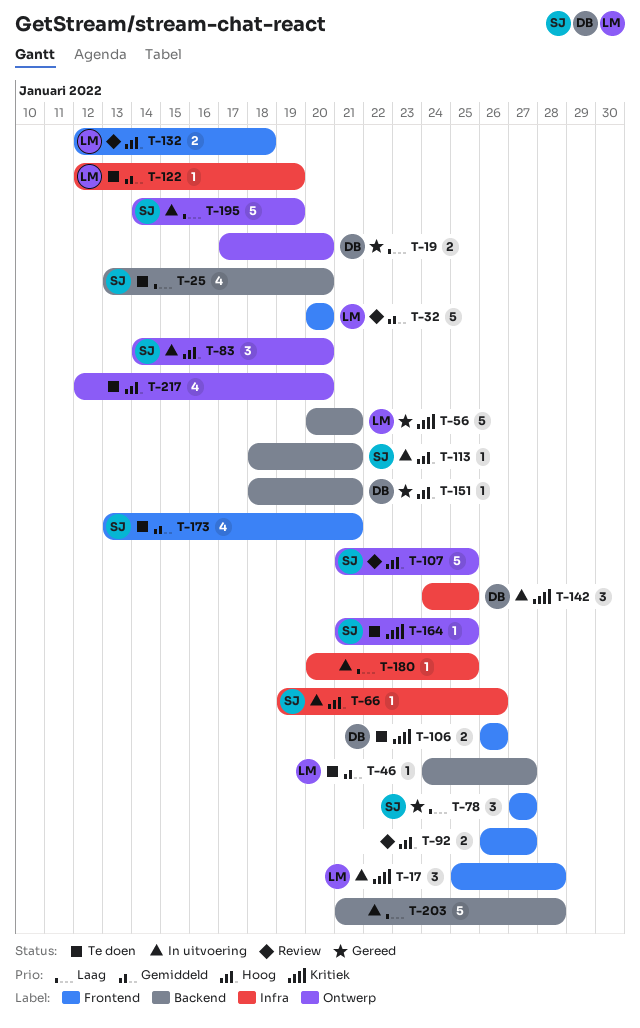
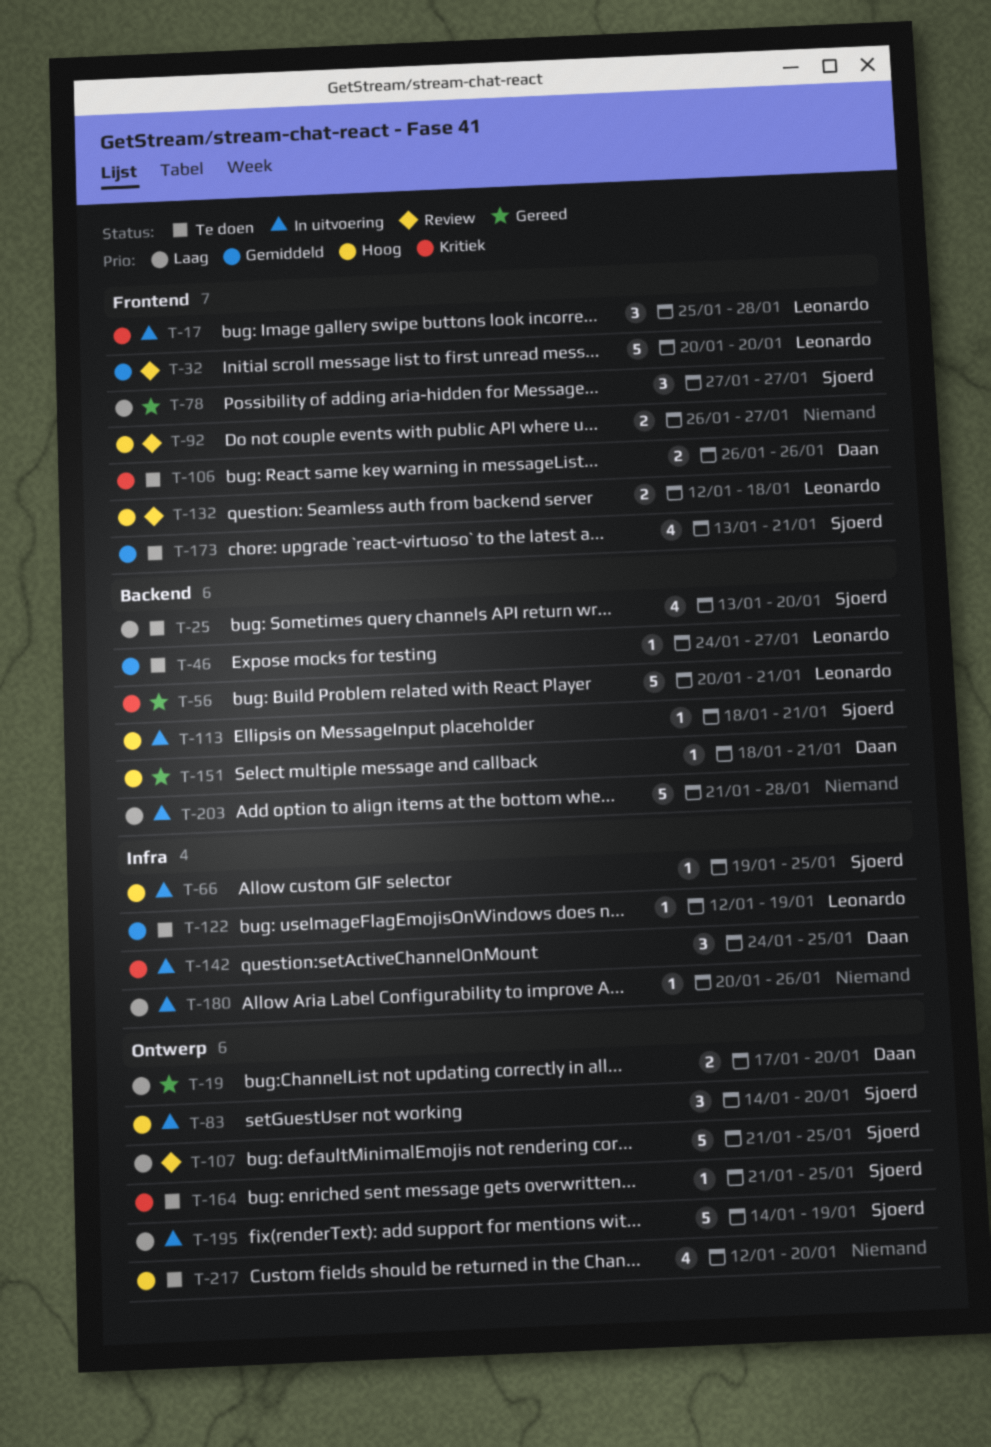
T-66, due: Jan 26 -> Jan 25
T-107, priority: Hoog -> Laag
T-180, due: Jan 25 -> Jan 26

